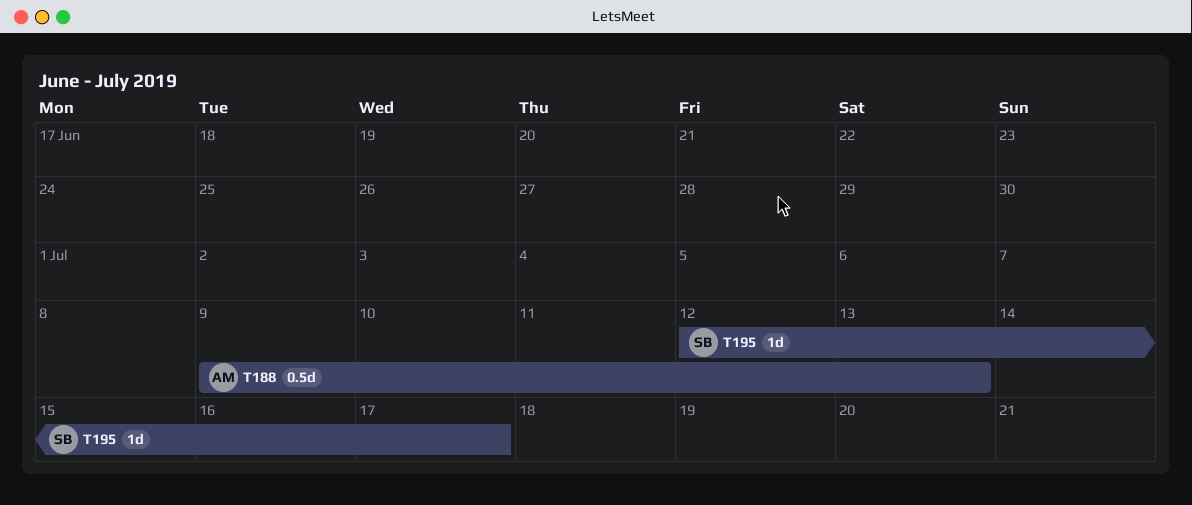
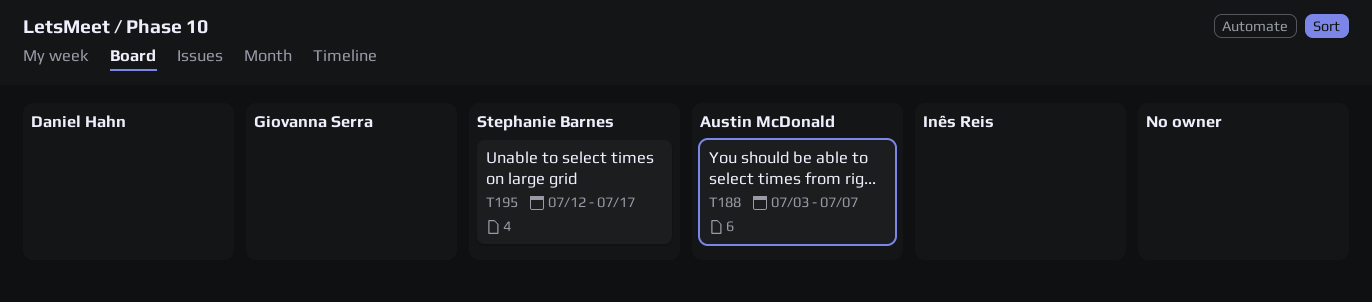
T188, start: Jul 9 -> Jul 3
T188, due: Jul 13 -> Jul 7

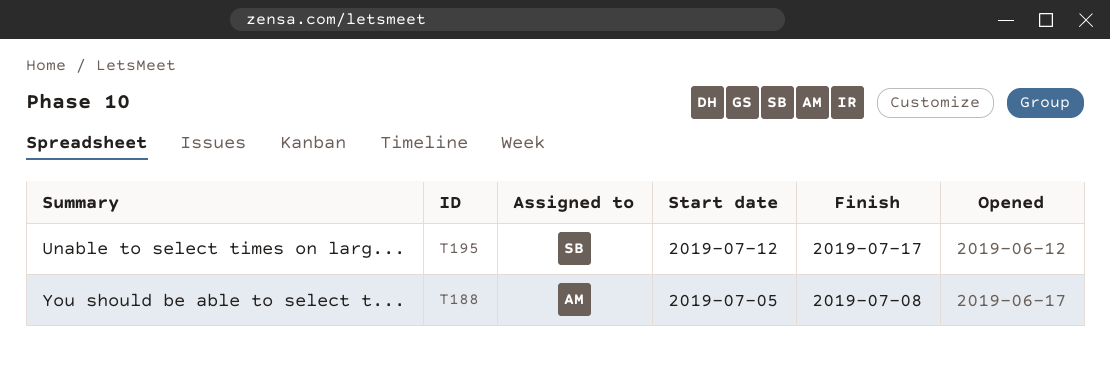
T188, start: Jul 3 -> Jul 5
T188, due: Jul 7 -> Jul 8

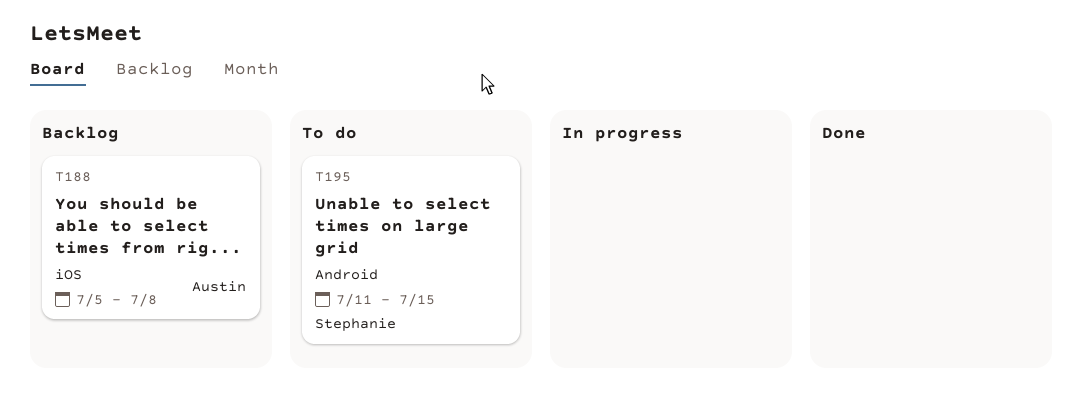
T195, start: Jul 12 -> Jul 11
T195, due: Jul 17 -> Jul 15

